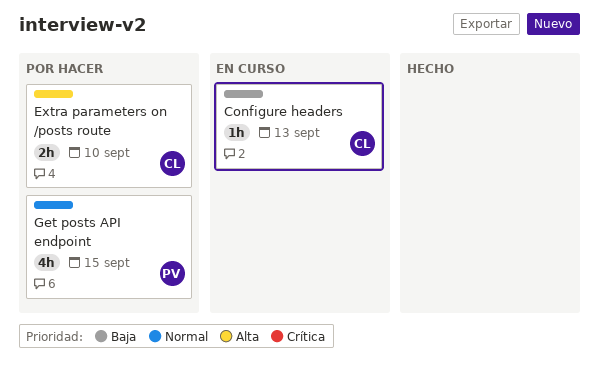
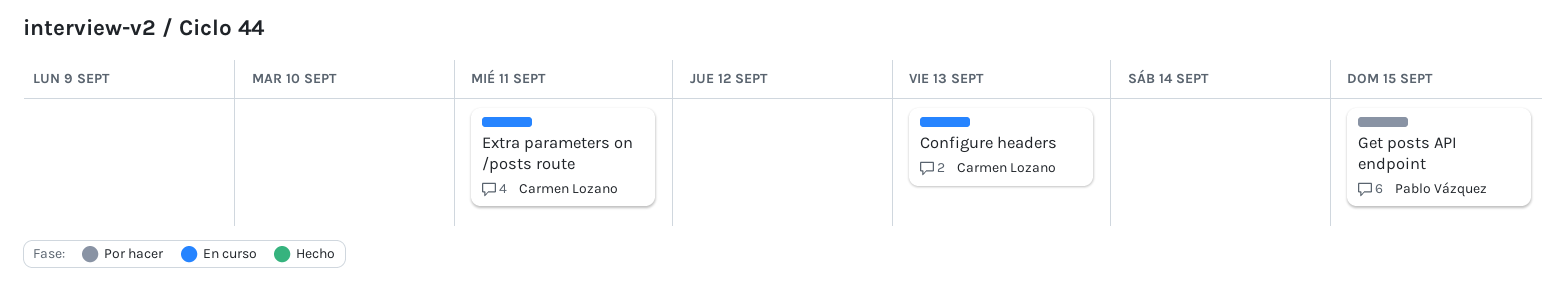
Extra parameters on /posts route, status: Por hacer -> En curso
Extra parameters on /posts route, due: Sep 10 -> Sep 11

